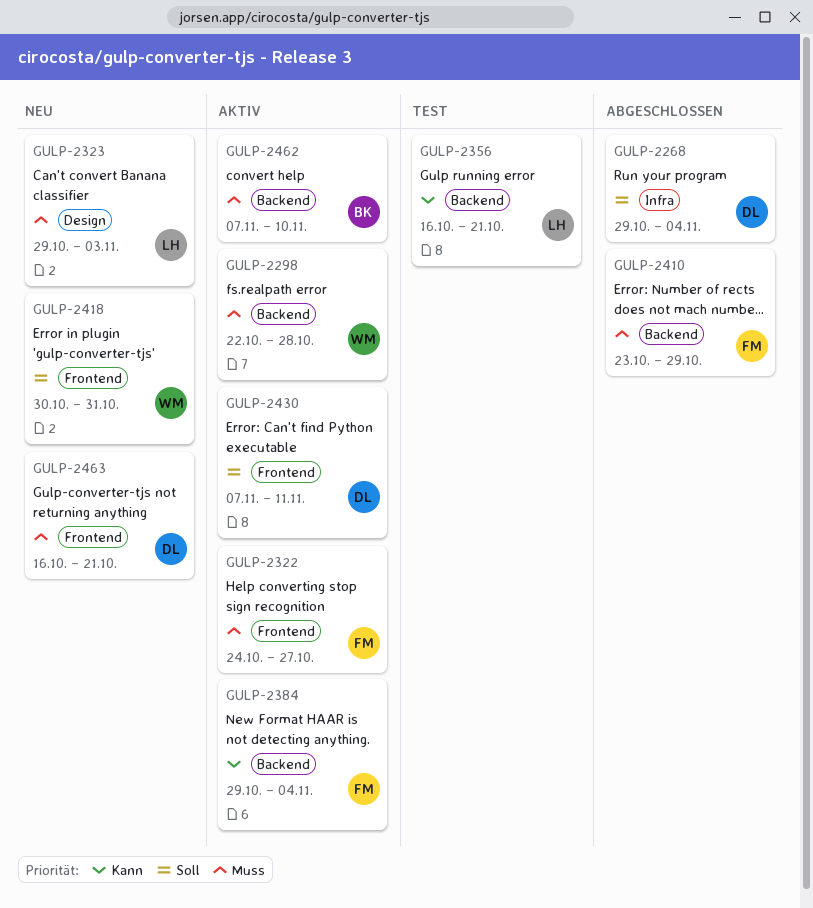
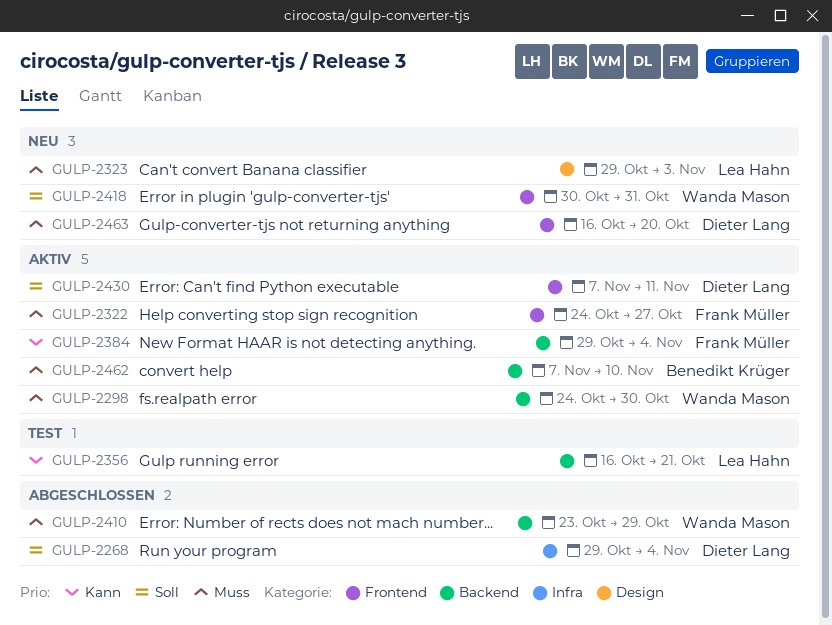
GULP-2298, start: Oct 22 -> Oct 24
GULP-2298, due: Oct 28 -> Oct 30
GULP-2410, owner: Frank Müller -> Wanda Mason
GULP-2463, due: Oct 21 -> Oct 20

